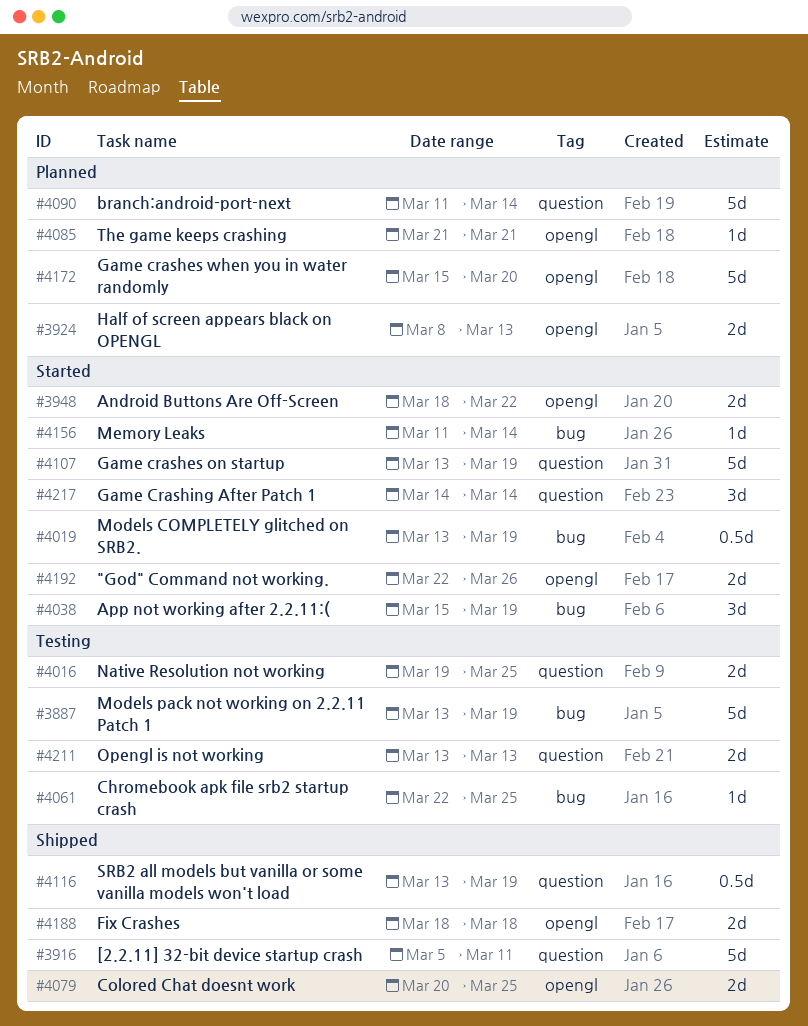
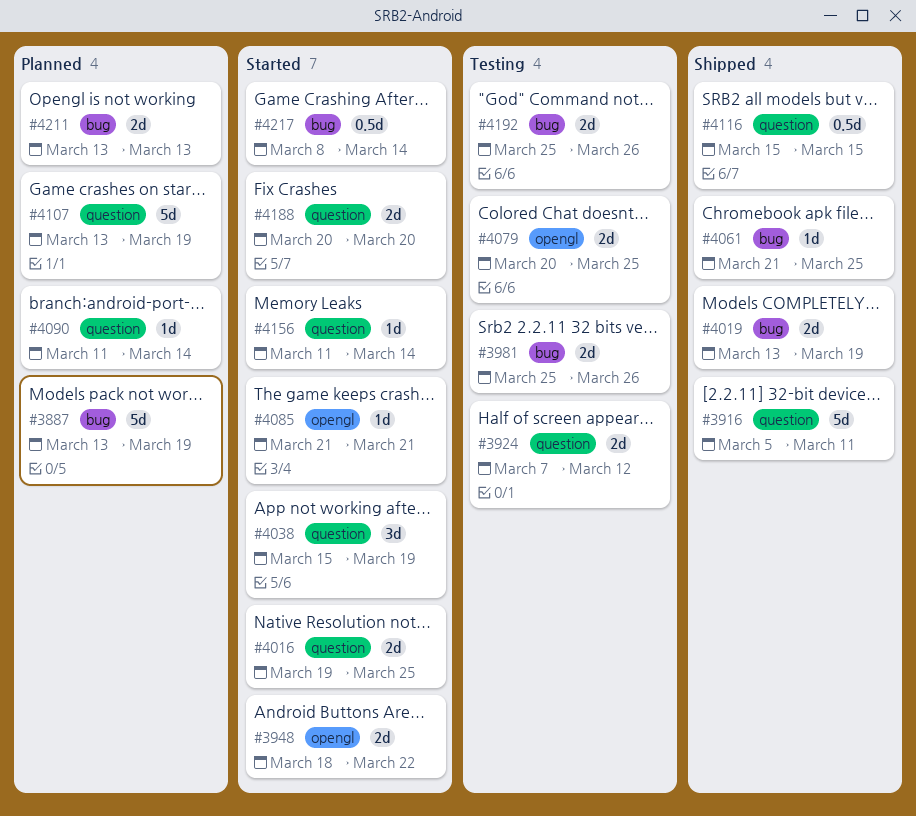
#3887, status: Testing -> Planned
#3924, status: Planned -> Testing
#3924, label: opengl -> question
#3924, start: Mar 8 -> Mar 7
#3924, due: Mar 13 -> Mar 12
#3981: none -> present
#4016, status: Testing -> Started
#4019, status: Started -> Shipped
#4019, estimate: 0.5d -> 2d
#4038, label: bug -> question
#4061, status: Testing -> Shipped
#4061, start: Mar 22 -> Mar 21
#4079, status: Shipped -> Testing
#4085, status: Planned -> Started
#4090, estimate: 5d -> 1d
#4107, status: Started -> Planned
#4116, start: Mar 13 -> Mar 15
#4116, due: Mar 19 -> Mar 15
#4156, label: bug -> question
#4172: present -> none
#4188, status: Shipped -> Started
#4188, label: opengl -> question
#4188, start: Mar 18 -> Mar 20
#4188, due: Mar 18 -> Mar 20
#4192, status: Started -> Testing
#4192, label: opengl -> bug
#4192, start: Mar 22 -> Mar 25
#4211, status: Testing -> Planned
#4211, label: question -> bug
#4217, label: question -> bug
#4217, estimate: 3d -> 0.5d
#4217, start: Mar 14 -> Mar 8

